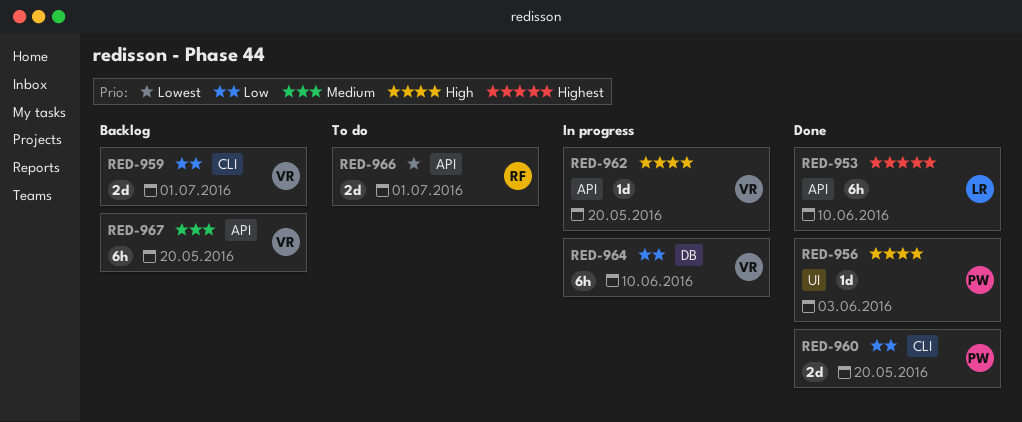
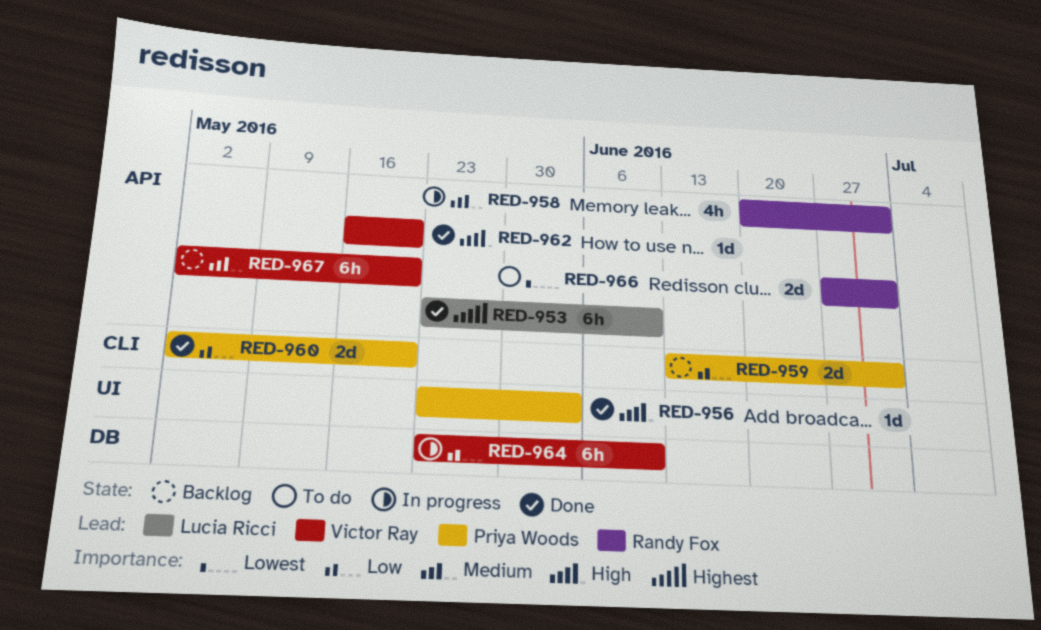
RED-958: none -> present
RED-959, owner: Victor Ray -> Priya Woods
RED-962, status: In progress -> Done

